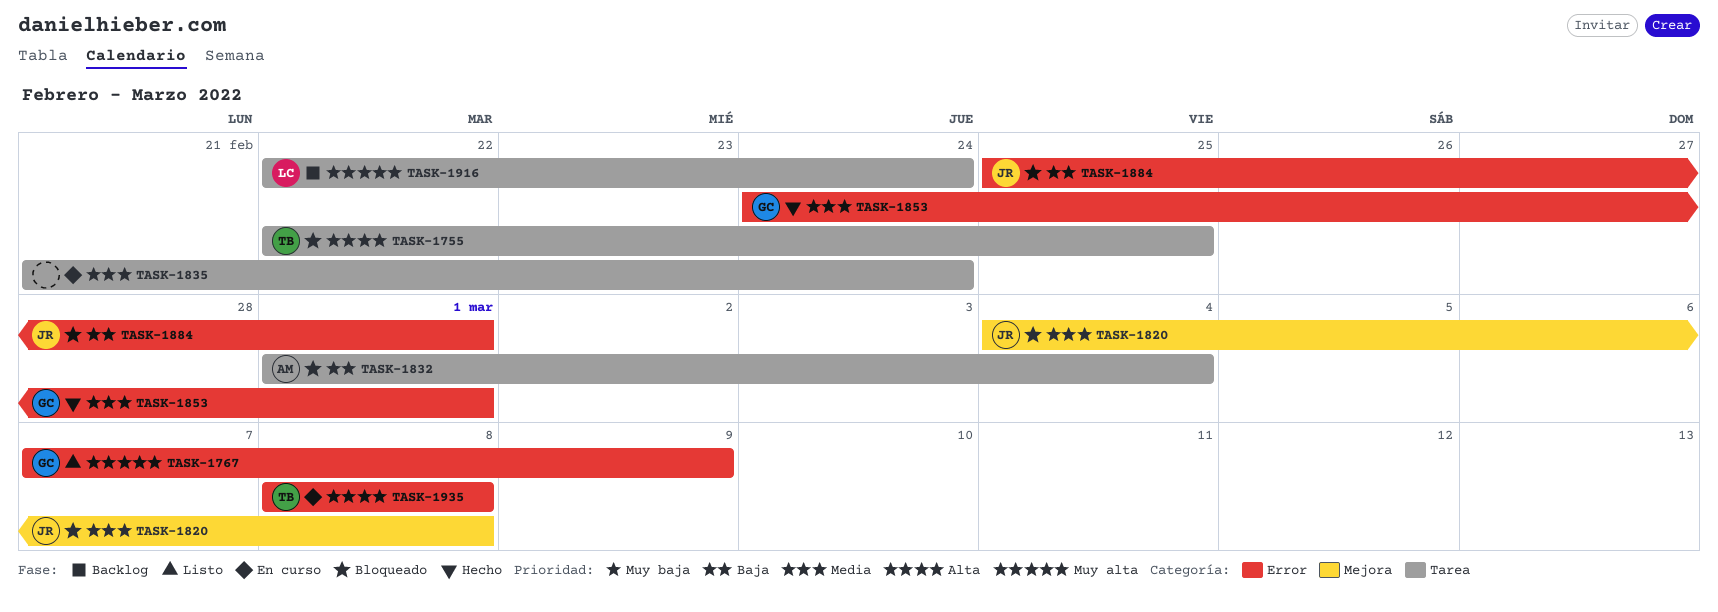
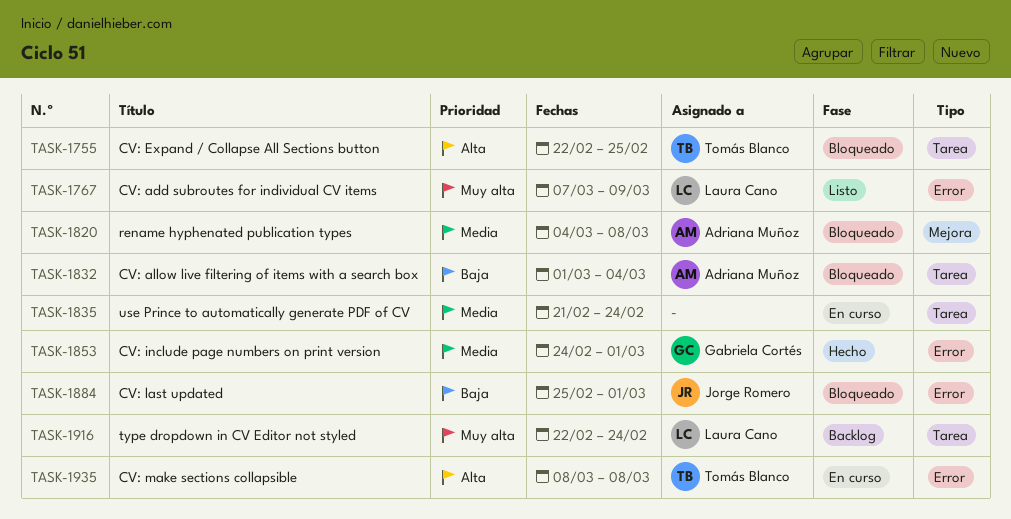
TASK-1767, owner: Gabriela Cortés -> Laura Cano
TASK-1820, owner: Jorge Romero -> Adriana Muñoz

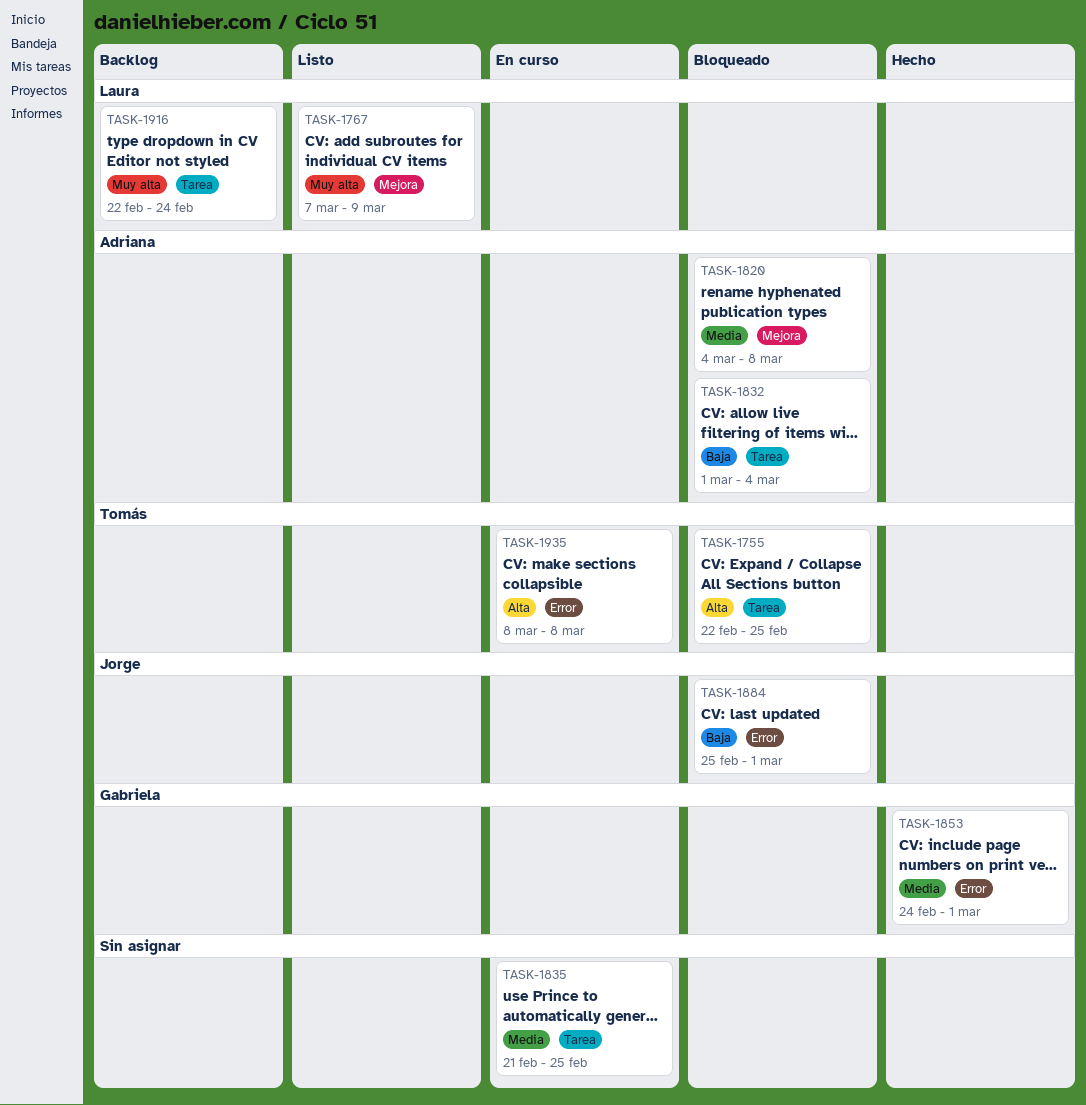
TASK-1767, label: Error -> Mejora
TASK-1835, due: Feb 24 -> Feb 25

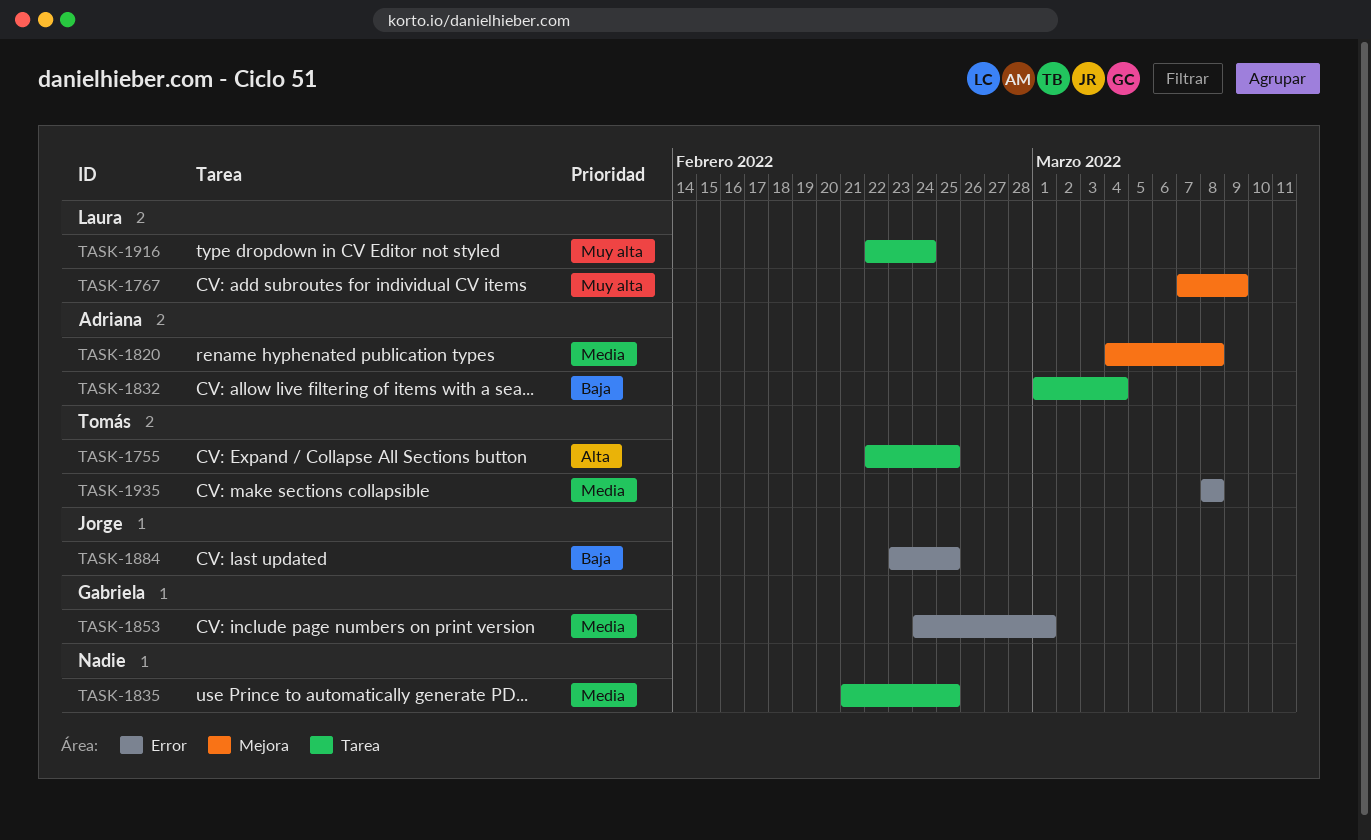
TASK-1884, start: Feb 25 -> Feb 23
TASK-1884, due: Mar 1 -> Feb 25
TASK-1935, priority: Alta -> Media

